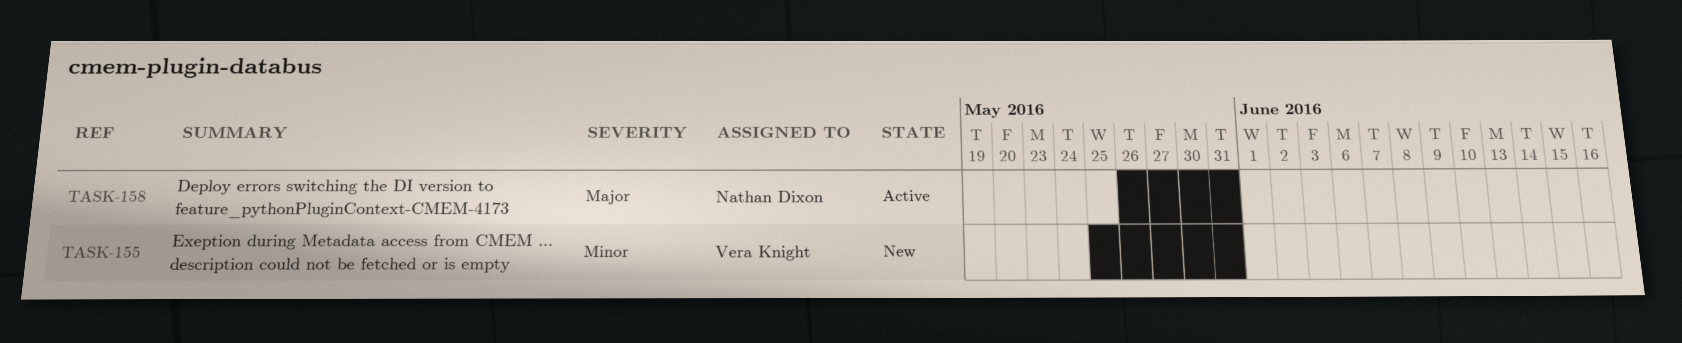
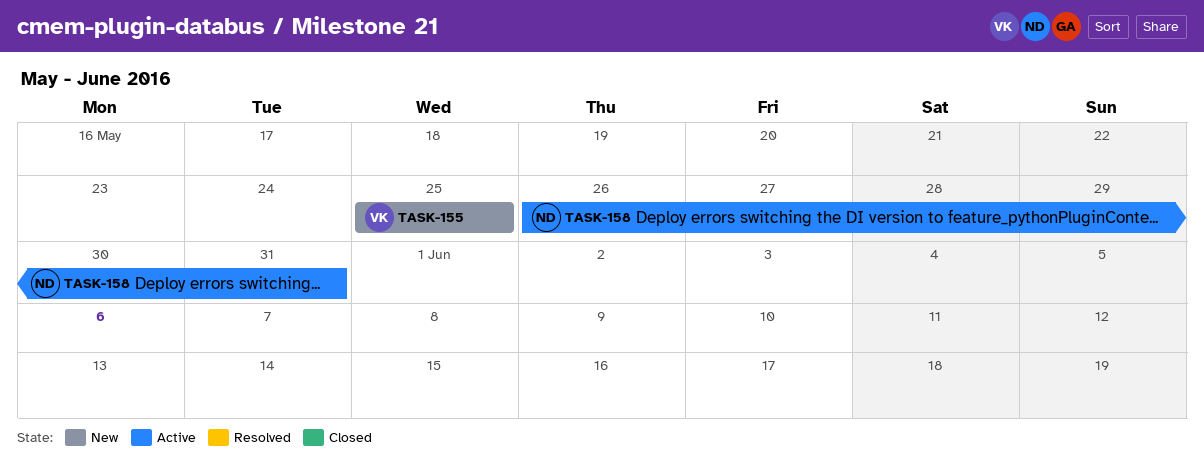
TASK-155, due: May 31 -> May 25

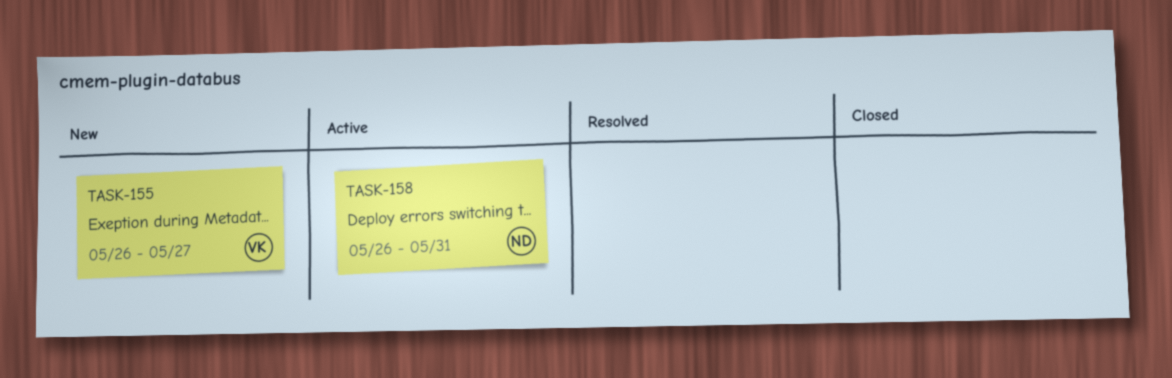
TASK-155, start: May 25 -> May 26
TASK-155, due: May 25 -> May 27

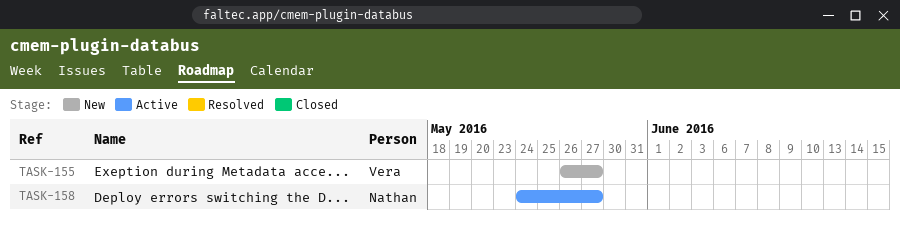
TASK-158, start: May 26 -> May 24
TASK-158, due: May 31 -> May 27

